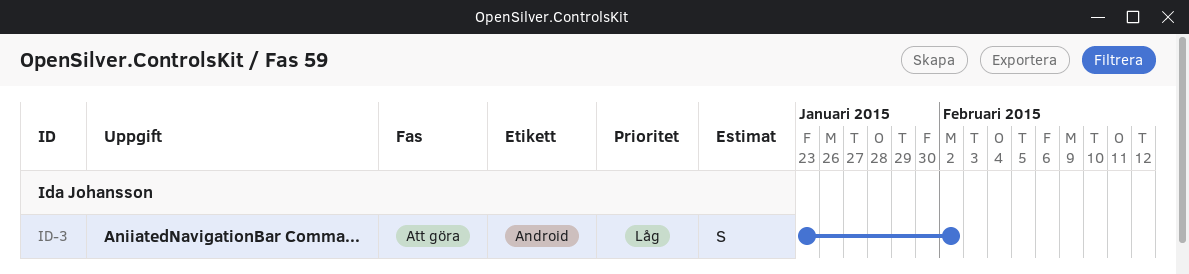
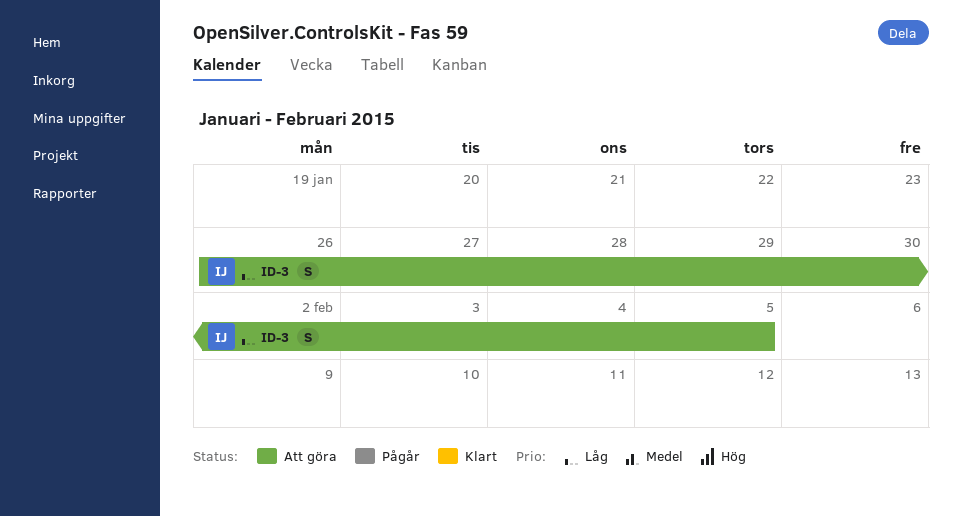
ID-3, start: Jan 23 -> Jan 26
ID-3, due: Feb 2 -> Feb 5

